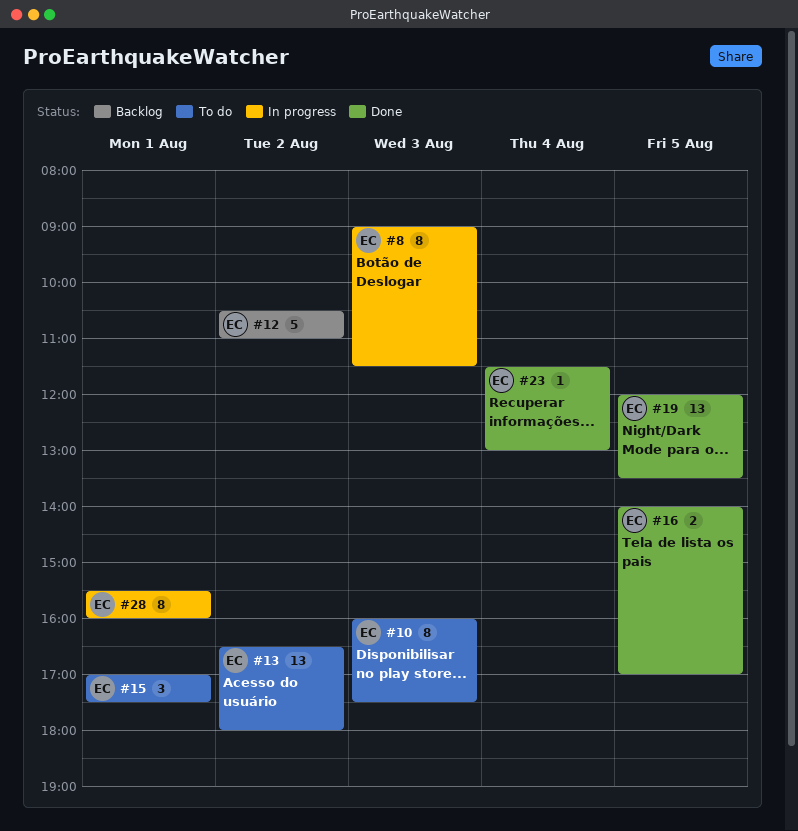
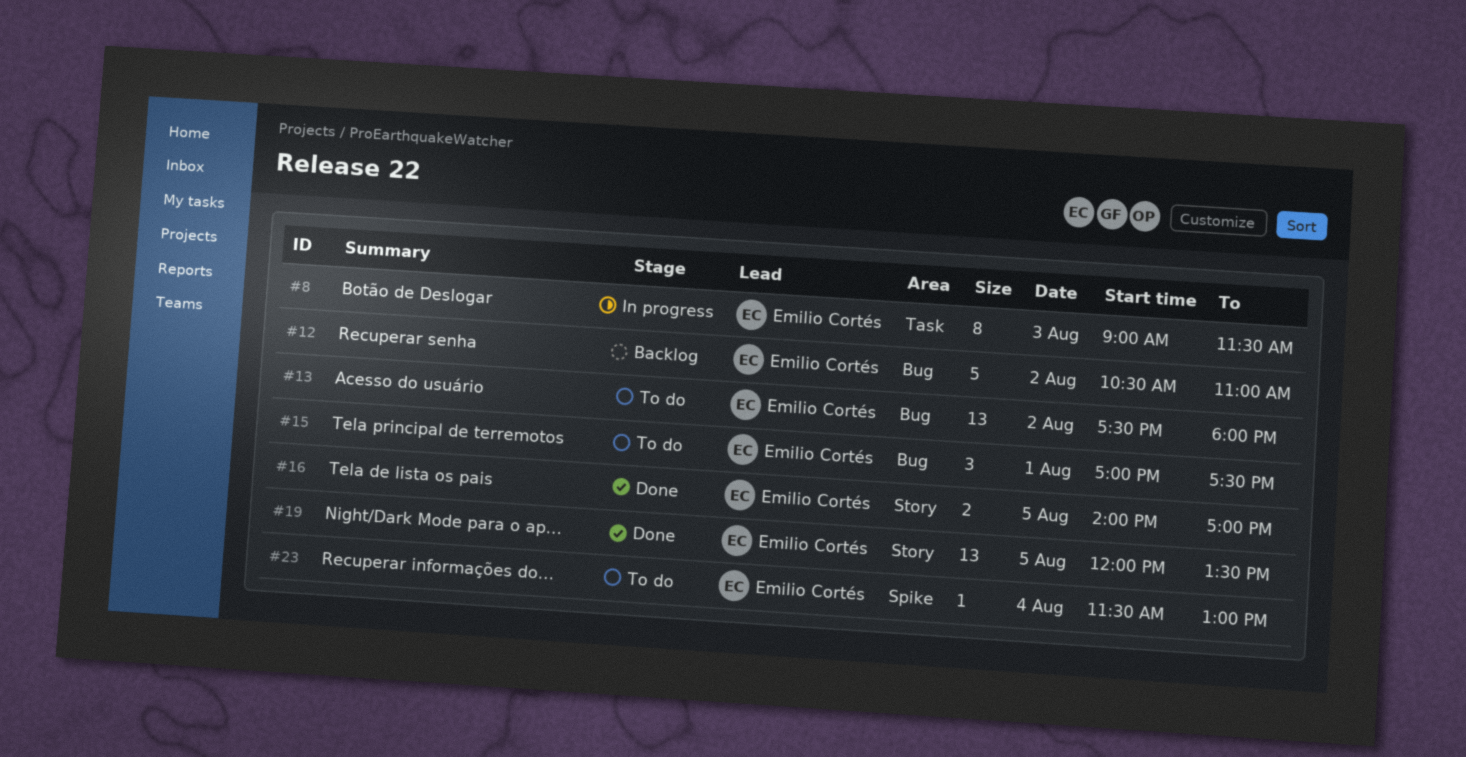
#10: present -> none
#13, begins: 16:30 -> 17:30
#23, status: Done -> To do
#28: present -> none

